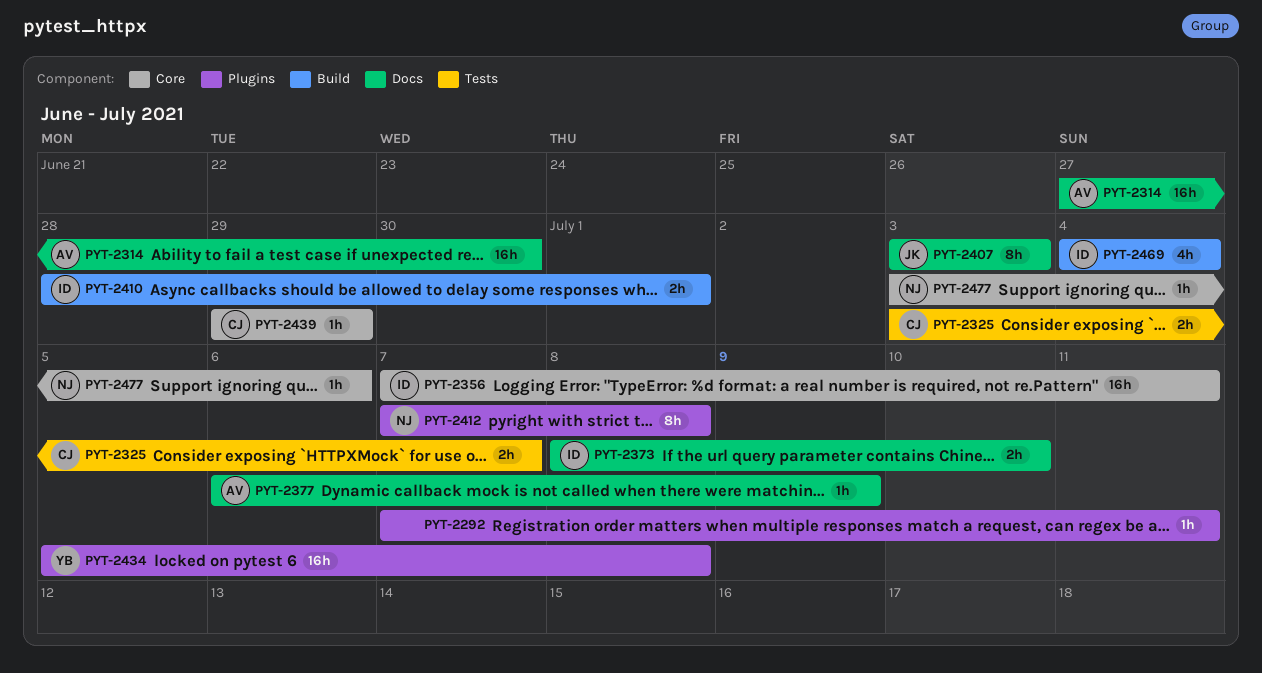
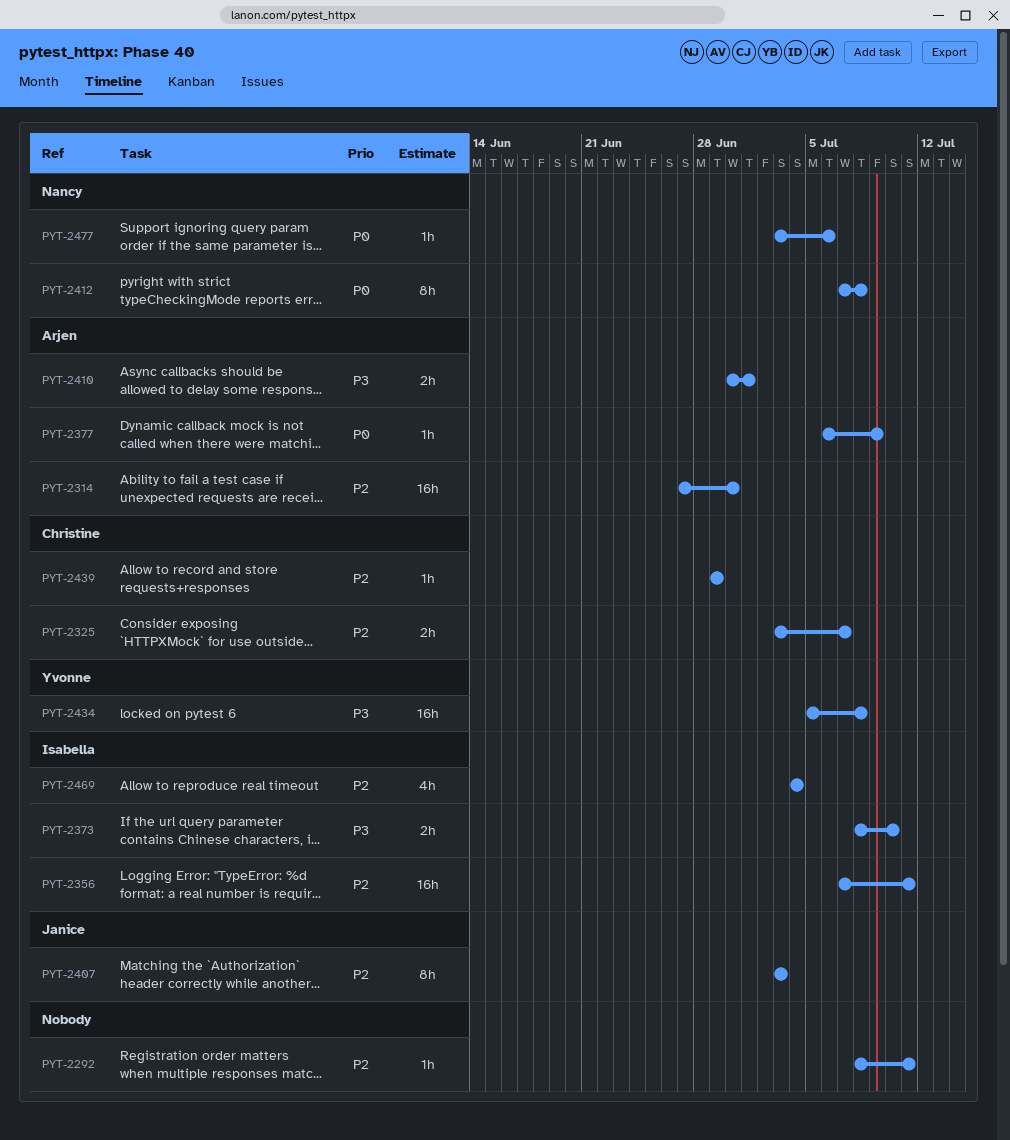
PYT-2292, start: Jul 7 -> Jul 8
PYT-2410, owner: Isabella -> Arjen
PYT-2410, start: Jun 28 -> Jun 30

